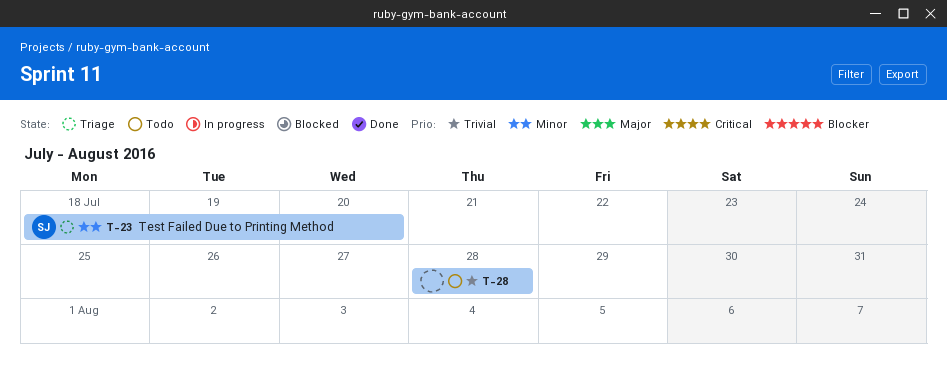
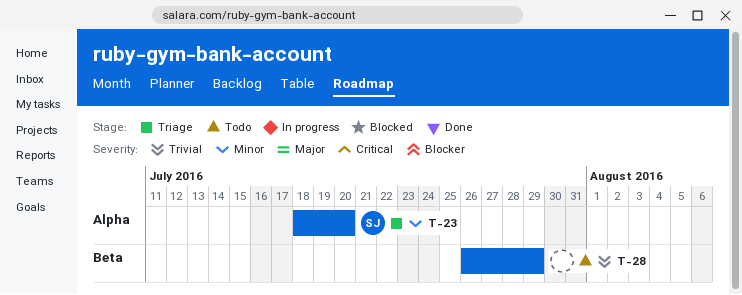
T-28, start: Jul 28 -> Jul 26
T-28, due: Jul 28 -> Jul 29

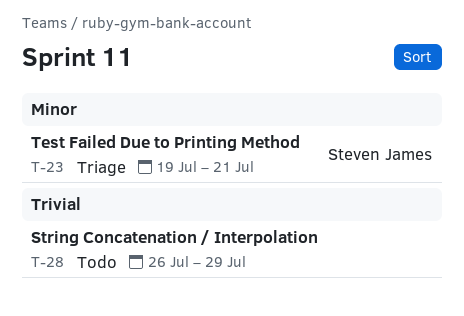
T-23, start: Jul 18 -> Jul 19
T-23, due: Jul 20 -> Jul 21

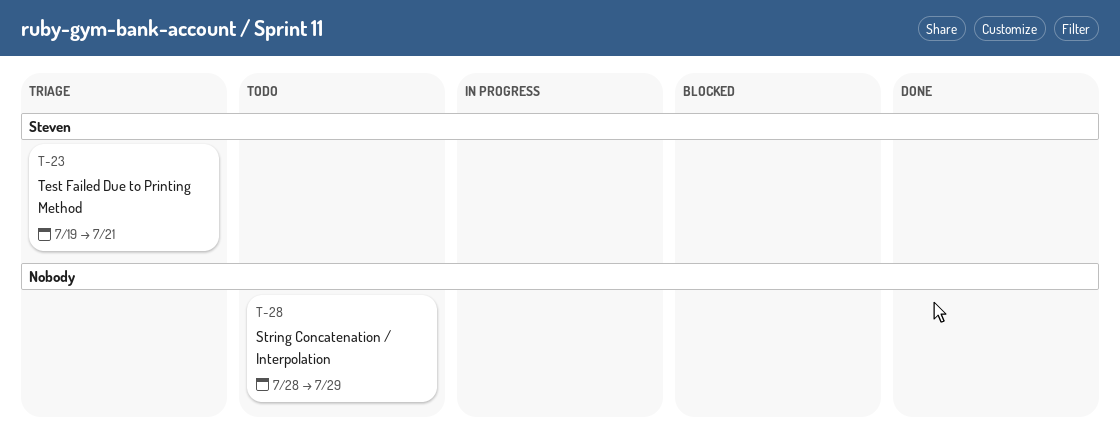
T-28, start: Jul 26 -> Jul 28

